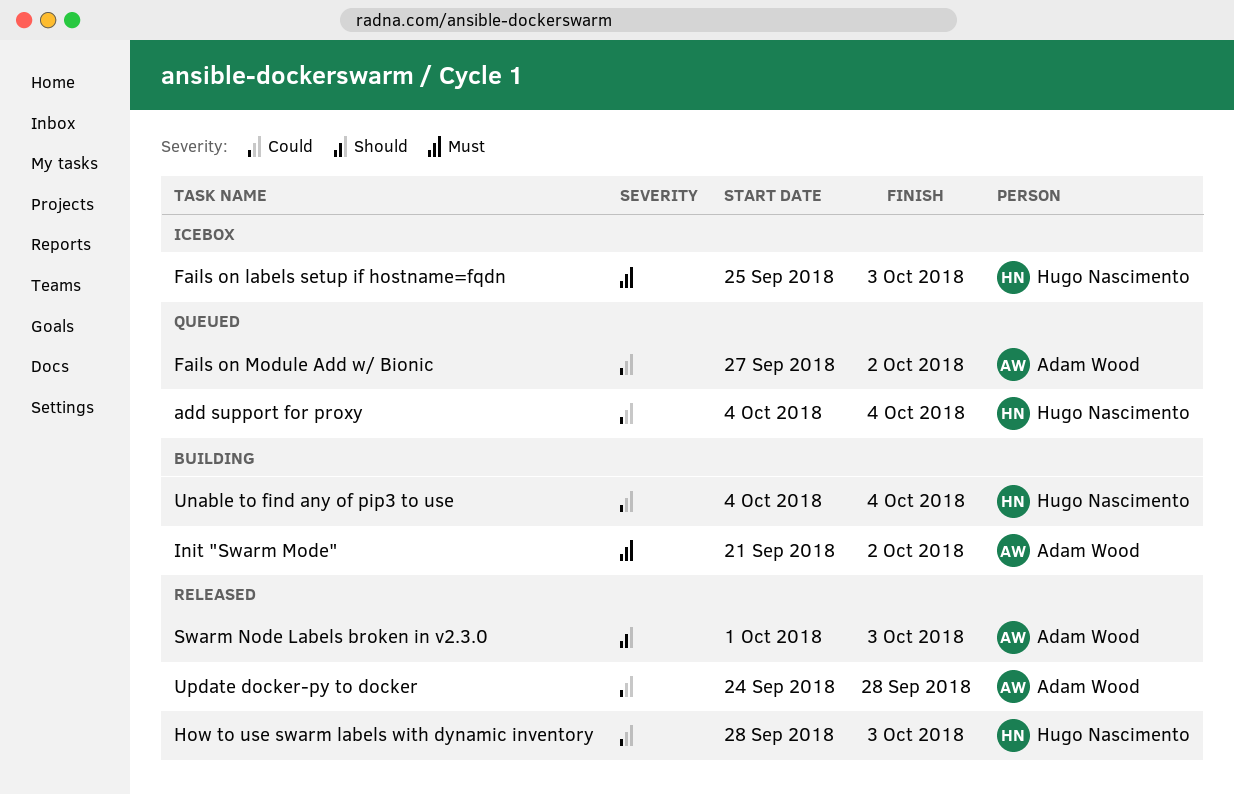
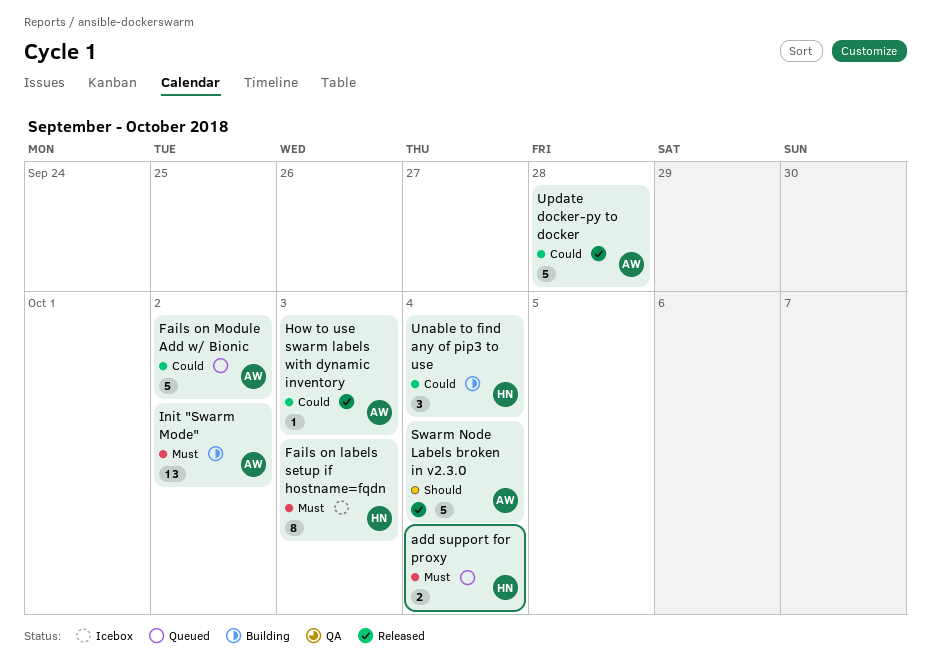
add support for proxy, priority: Could -> Must
How to use swarm labels with dynamic inventory, owner: Hugo Nascimento -> Adam Wood
Swarm Node Labels broken in v2.3.0, due: Oct 3 -> Oct 4

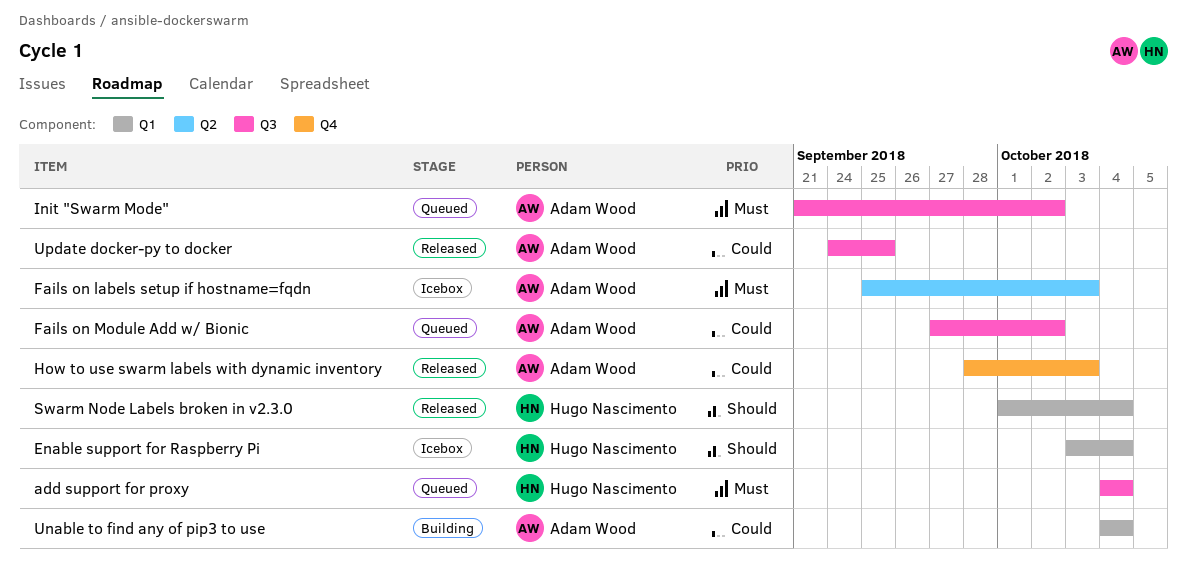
Enable support for Raspberry Pi: none -> present
Fails on labels setup if hostname=fqdn, owner: Hugo Nascimento -> Adam Wood
Init "Swarm Mode", status: Building -> Queued
Swarm Node Labels broken in v2.3.0, owner: Adam Wood -> Hugo Nascimento
Unable to find any of pip3 to use, owner: Hugo Nascimento -> Adam Wood
Update docker-py to docker, due: Sep 28 -> Sep 25

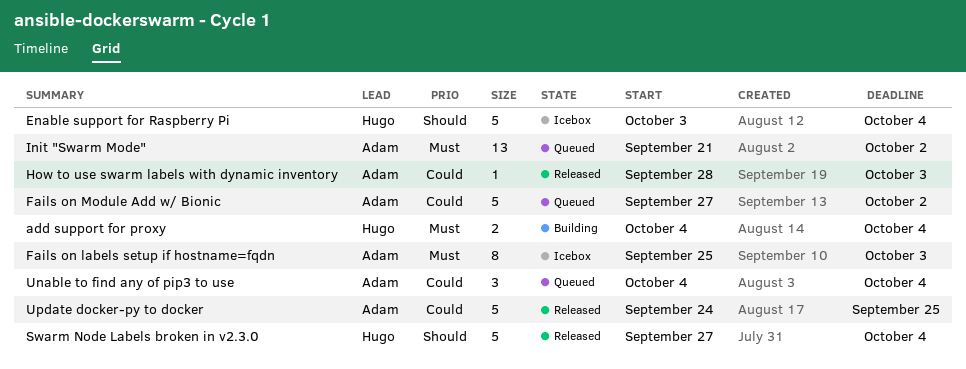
add support for proxy, status: Queued -> Building
Swarm Node Labels broken in v2.3.0, start: Oct 1 -> Sep 27
Unable to find any of pip3 to use, status: Building -> Queued

